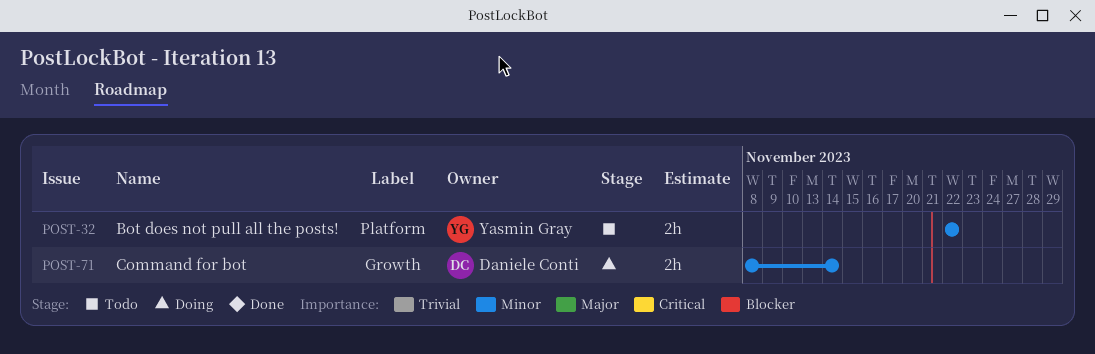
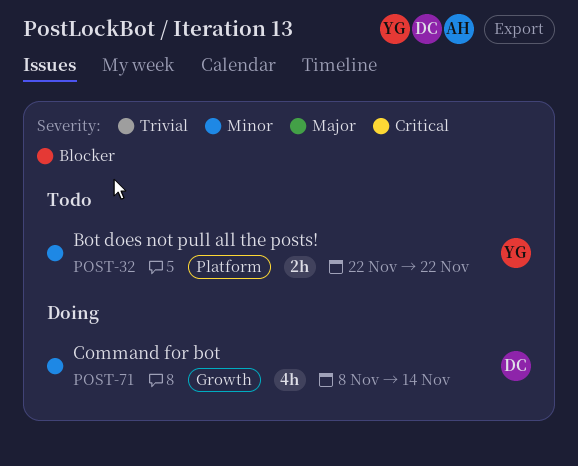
POST-71, estimate: 2h -> 4h

